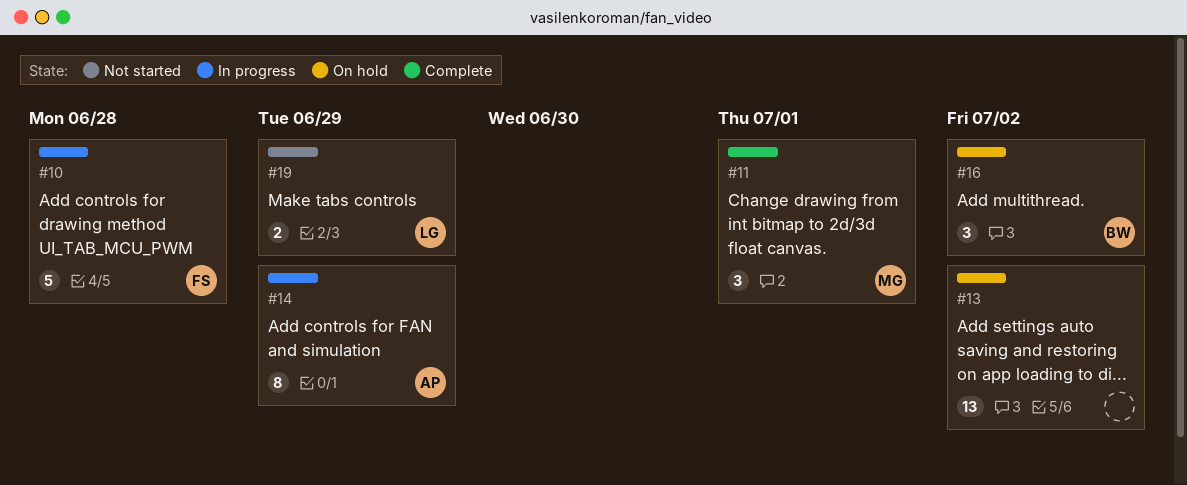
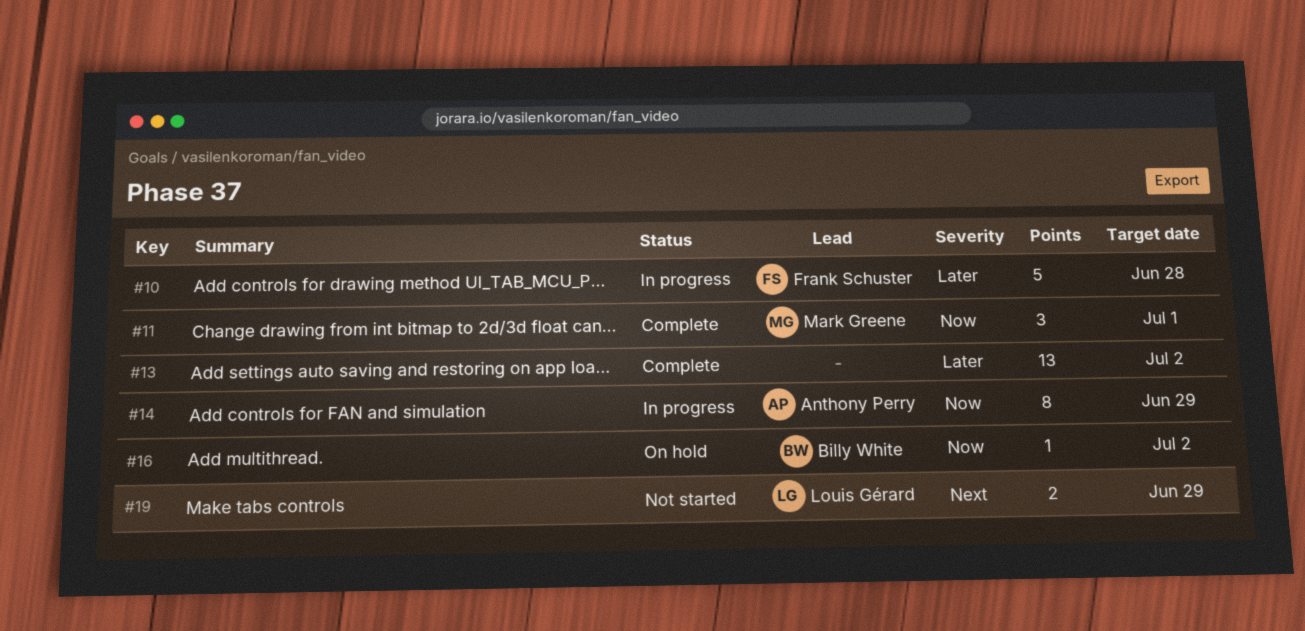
#13, status: On hold -> Complete
#16, estimate: 3 -> 1

